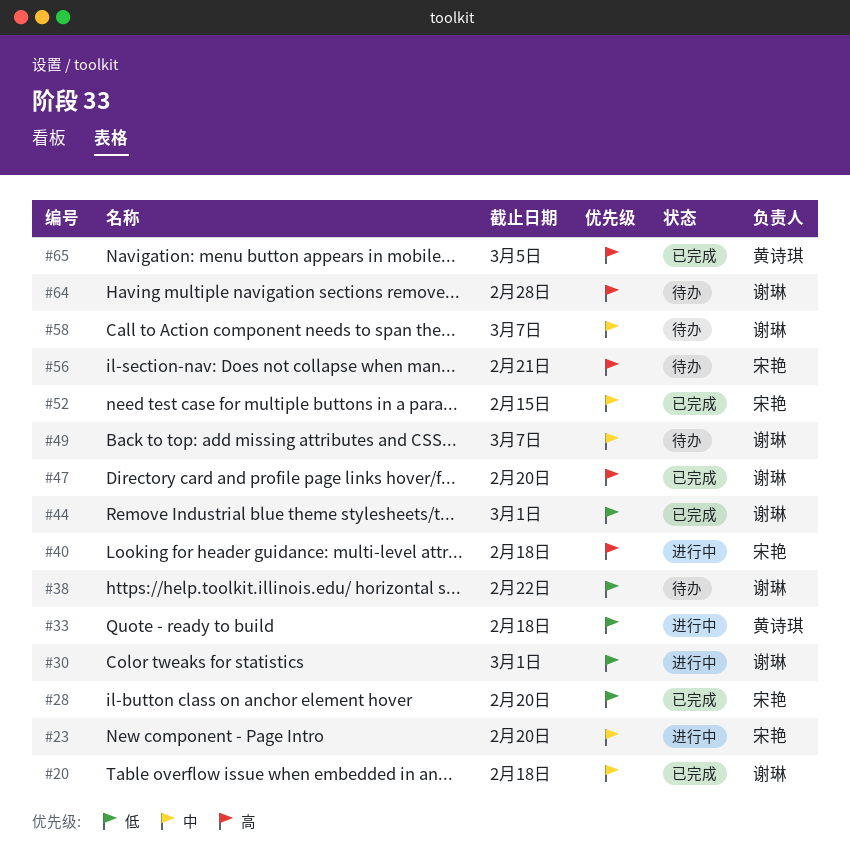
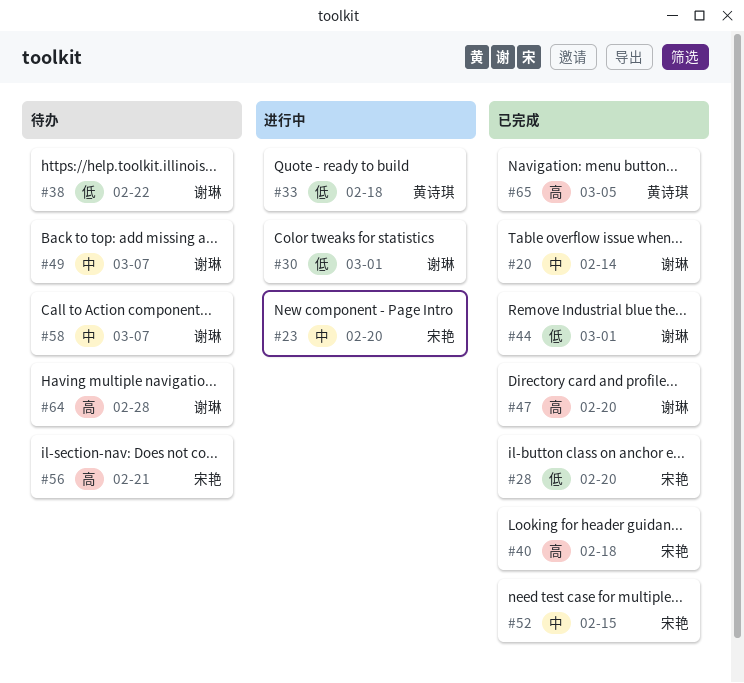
#20, due: Feb 18 -> Feb 14
#40, status: 进行中 -> 已完成

